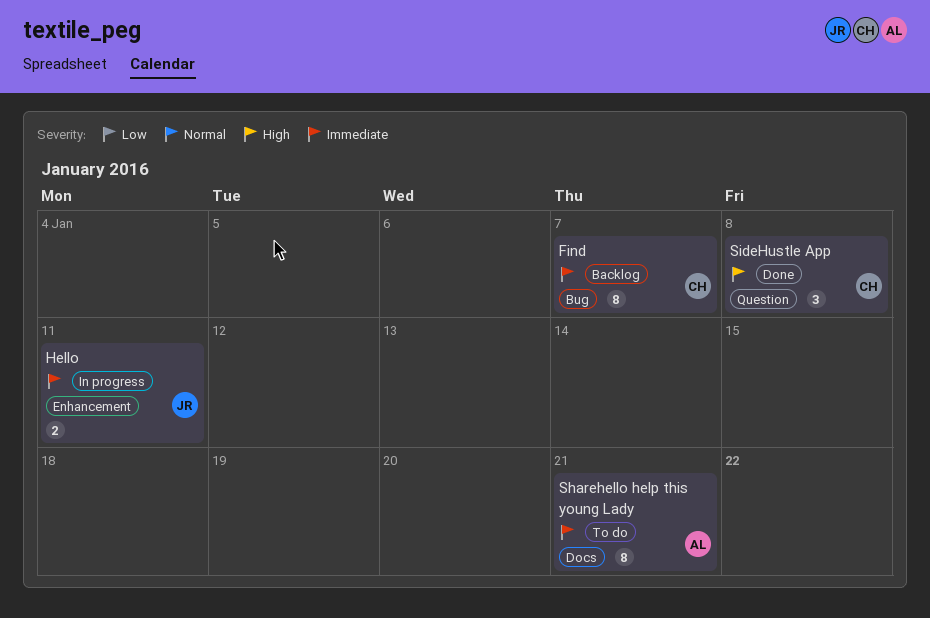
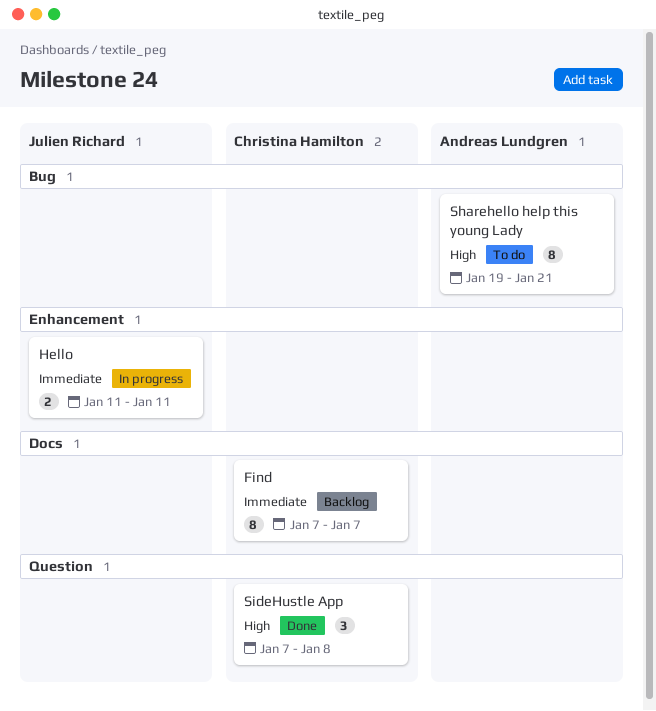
Find, label: Bug -> Docs
Sharehello help this young Lady, priority: Immediate -> High
Sharehello help this young Lady, label: Docs -> Bug

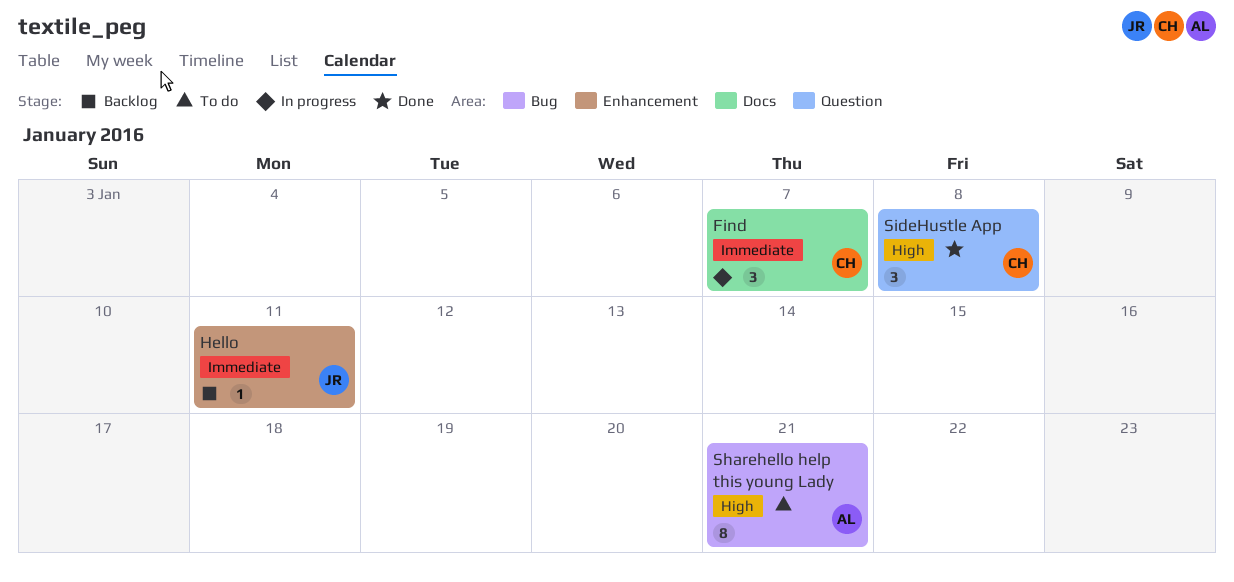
Find, status: Backlog -> In progress
Find, estimate: 8 -> 3
Hello, status: In progress -> Backlog
Hello, estimate: 2 -> 1

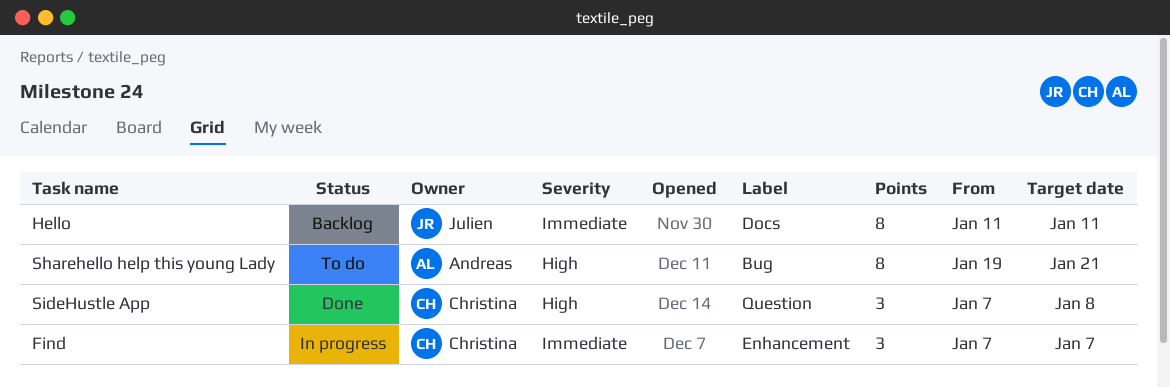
Find, label: Docs -> Enhancement
Hello, label: Enhancement -> Docs
Hello, estimate: 1 -> 8

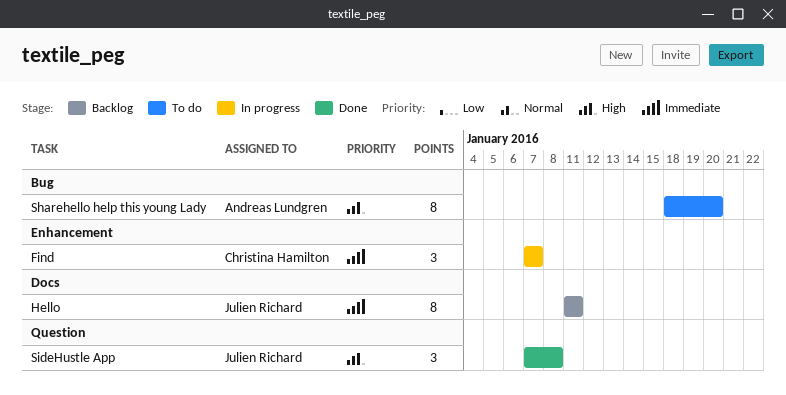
Sharehello help this young Lady, start: Jan 19 -> Jan 18
Sharehello help this young Lady, due: Jan 21 -> Jan 20
SideHustle App, owner: Christina Hamilton -> Julien Richard

